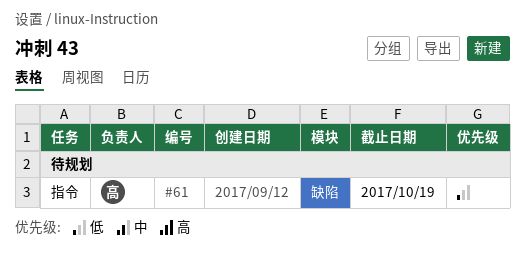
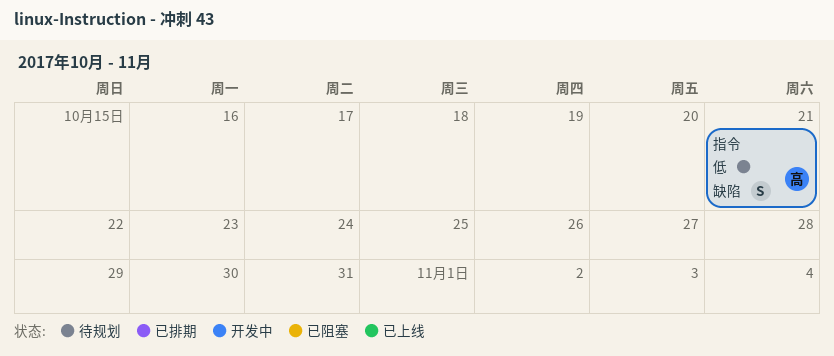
指令, due: Oct 19 -> Oct 21

